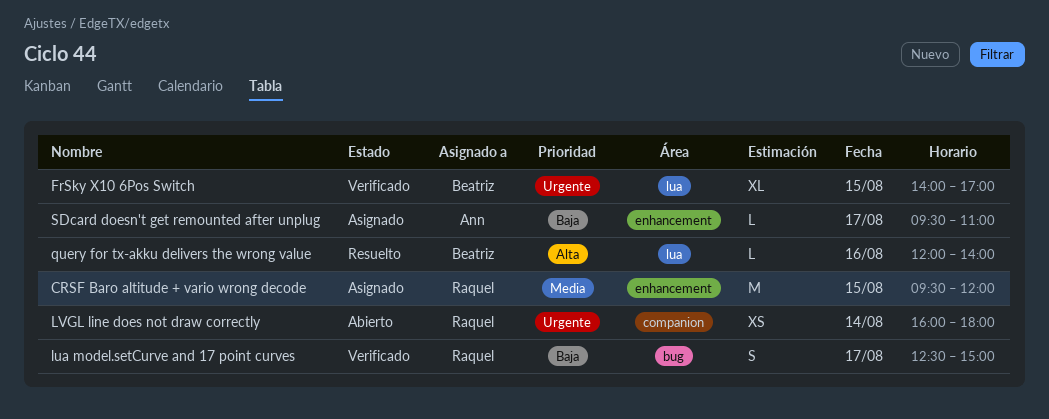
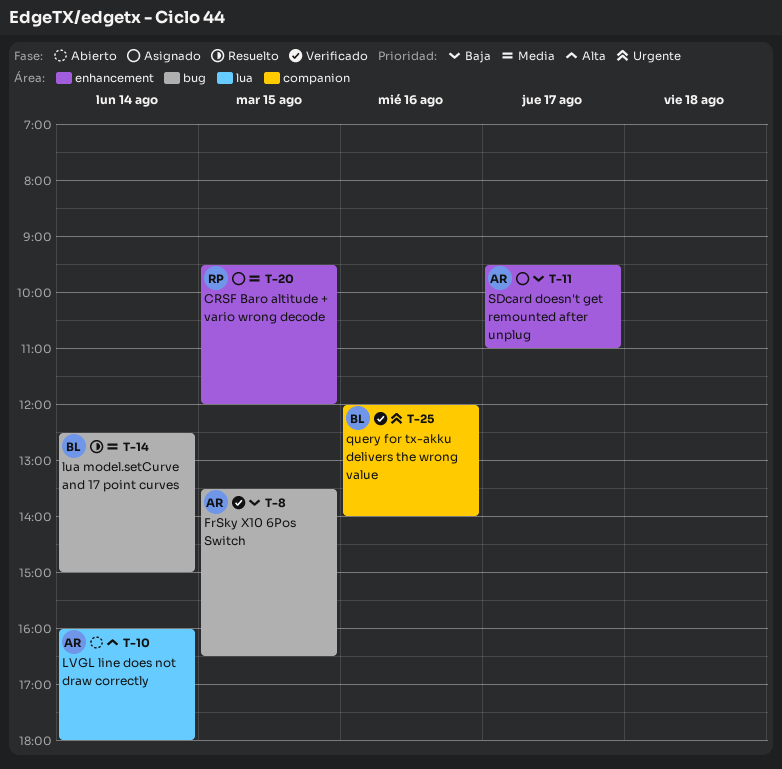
FrSky X10 6Pos Switch, owner: Beatriz -> Ann
FrSky X10 6Pos Switch, priority: Urgente -> Baja
FrSky X10 6Pos Switch, label: lua -> bug
FrSky X10 6Pos Switch, begins: 14:00 -> 13:30
FrSky X10 6Pos Switch, ends: 17:00 -> 16:30
lua model.setCurve and 17 point curves, status: Verificado -> Resuelto
lua model.setCurve and 17 point curves, owner: Raquel -> Beatriz
lua model.setCurve and 17 point curves, priority: Baja -> Media
lua model.setCurve and 17 point curves, day: Aug 17 -> Aug 14
LVGL line does not draw correctly, owner: Raquel -> Ann
LVGL line does not draw correctly, priority: Urgente -> Alta
LVGL line does not draw correctly, label: companion -> lua
query for tx-akku delivers the wrong value, status: Resuelto -> Verificado
query for tx-akku delivers the wrong value, priority: Alta -> Urgente
query for tx-akku delivers the wrong value, label: lua -> companion

